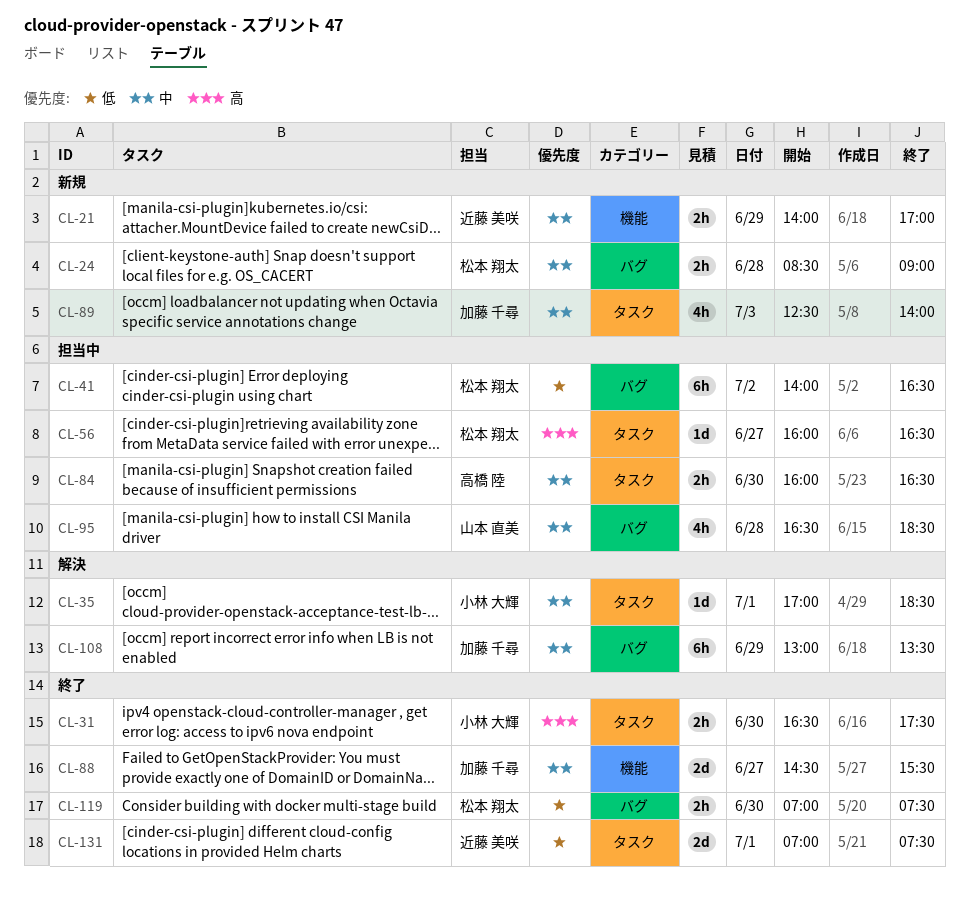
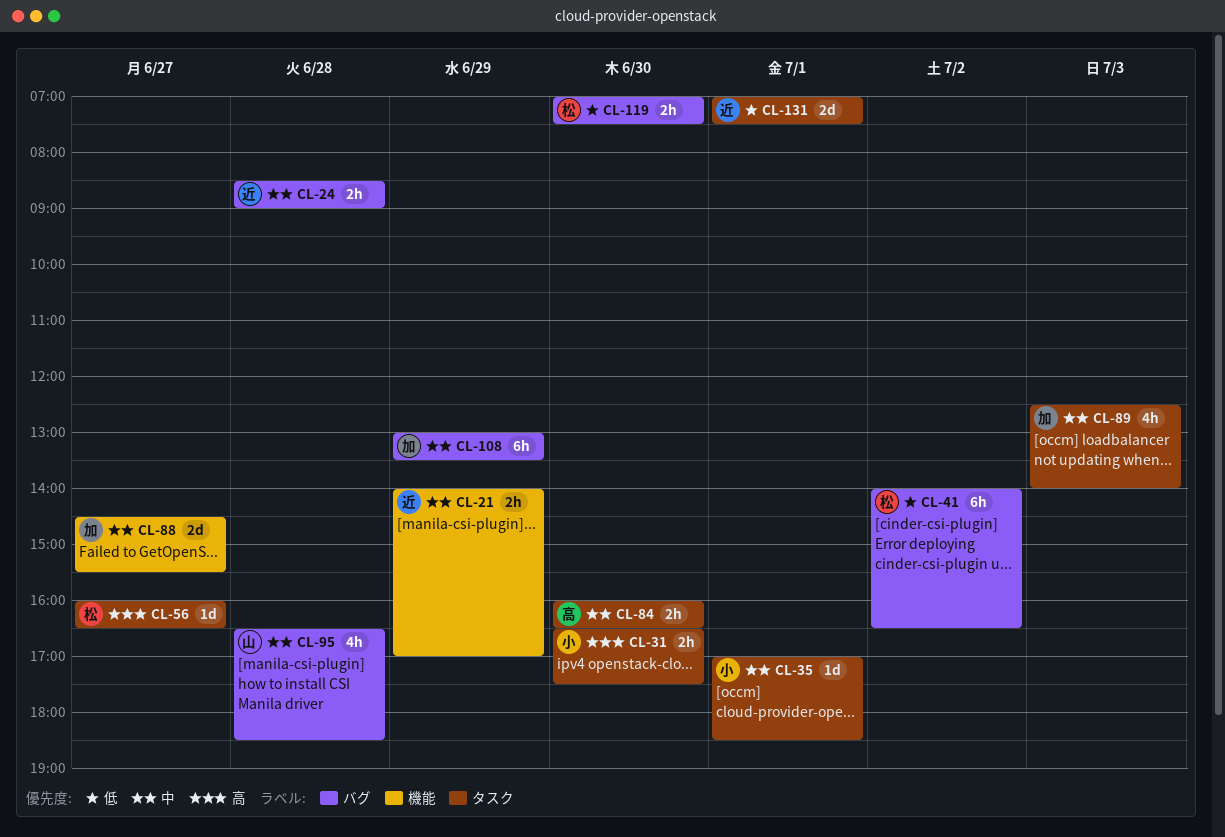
CL-24, owner: 松本 翔太 -> 近藤 美咲

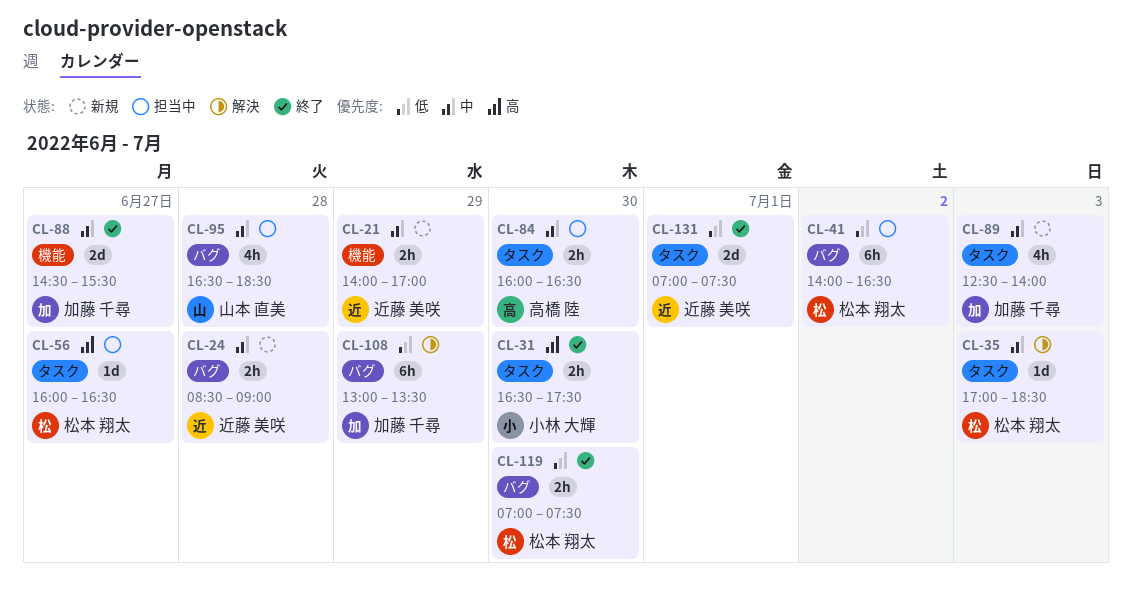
CL-35, owner: 小林 大輝 -> 松本 翔太
CL-35, day: Jul 1 -> Jul 3
CL-108, priority: 中 -> 低

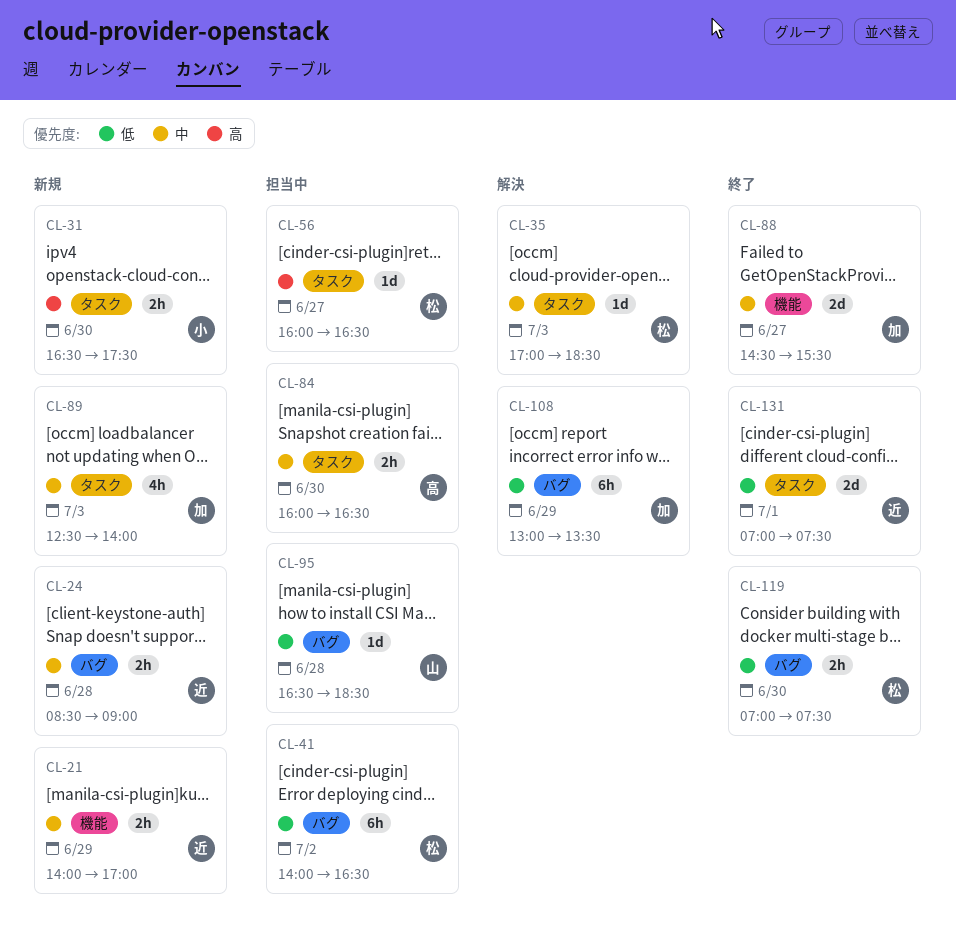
CL-31, status: 終了 -> 新規
CL-95, priority: 中 -> 低
CL-95, estimate: 4h -> 1d

